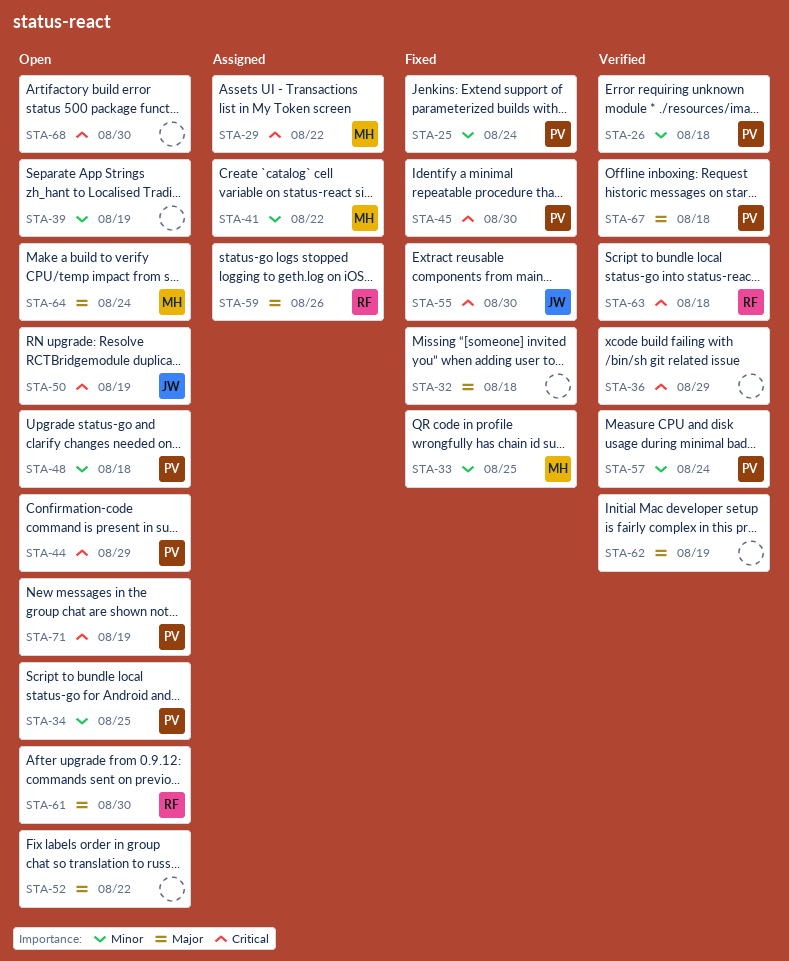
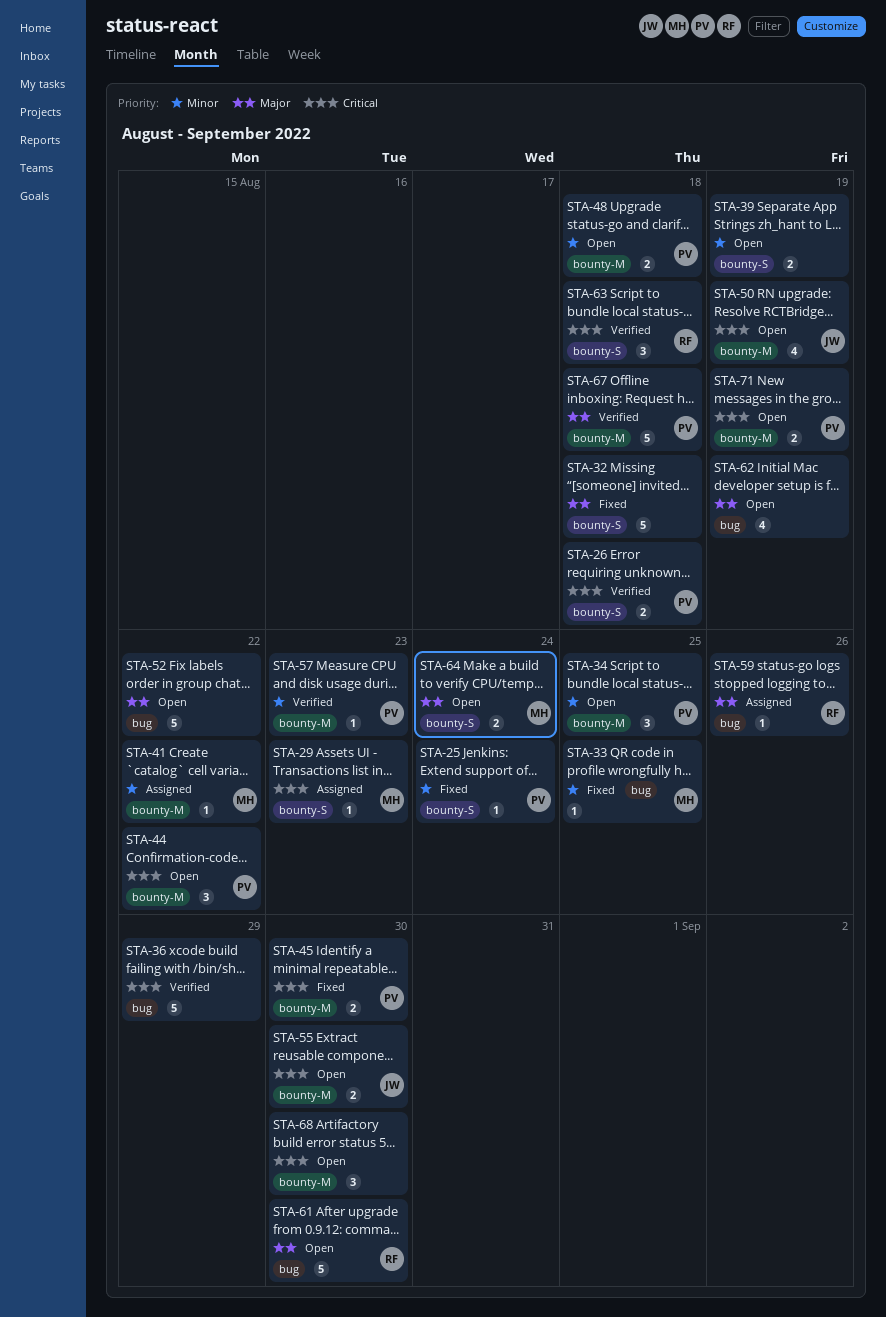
STA-26, priority: Minor -> Critical
STA-29, due: Aug 22 -> Aug 23
STA-44, due: Aug 29 -> Aug 22
STA-55, status: Fixed -> Open
STA-57, due: Aug 24 -> Aug 23
STA-62, status: Verified -> Open

